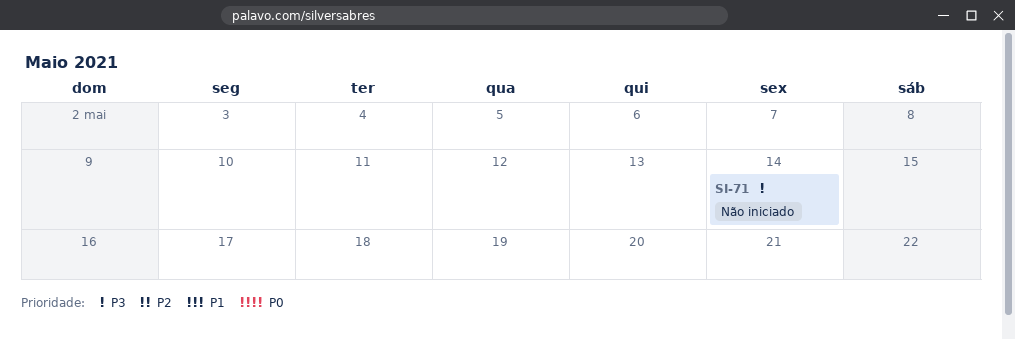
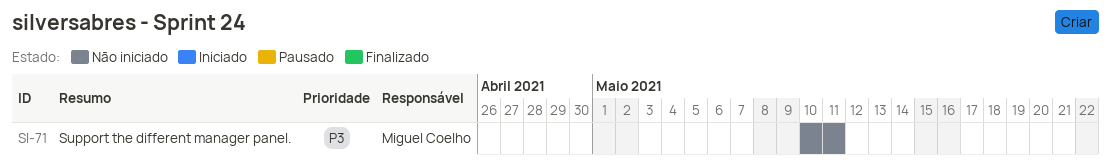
SI-71, due: May 14 -> May 11

